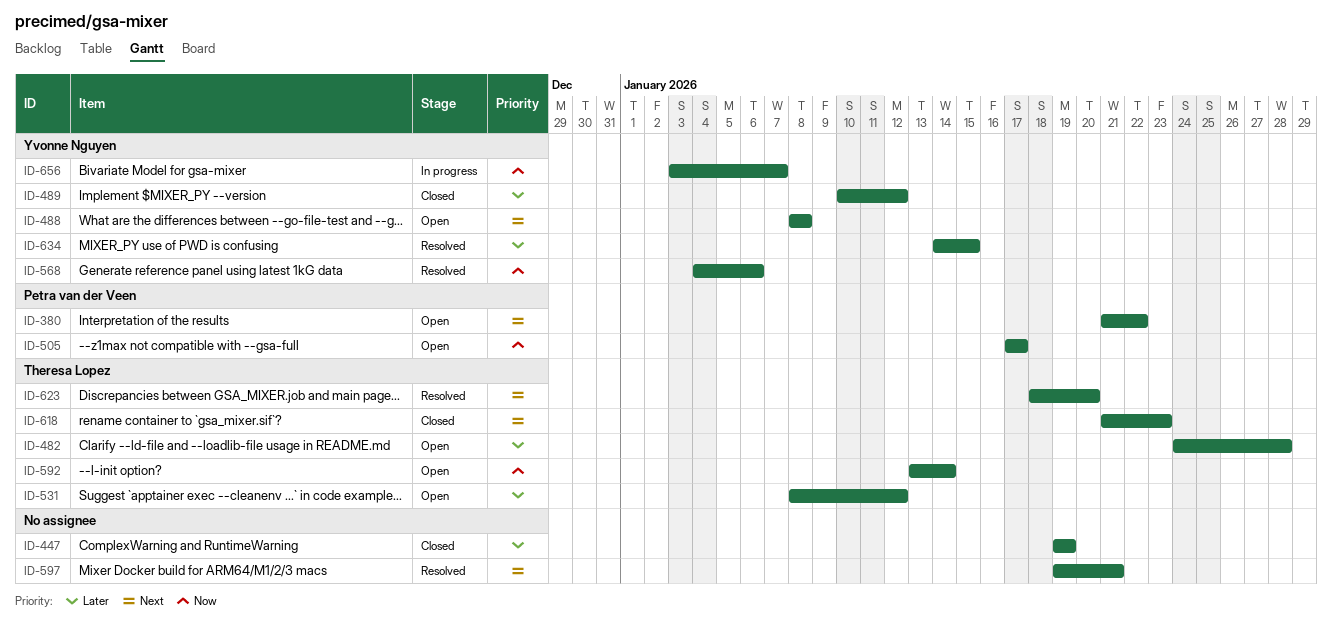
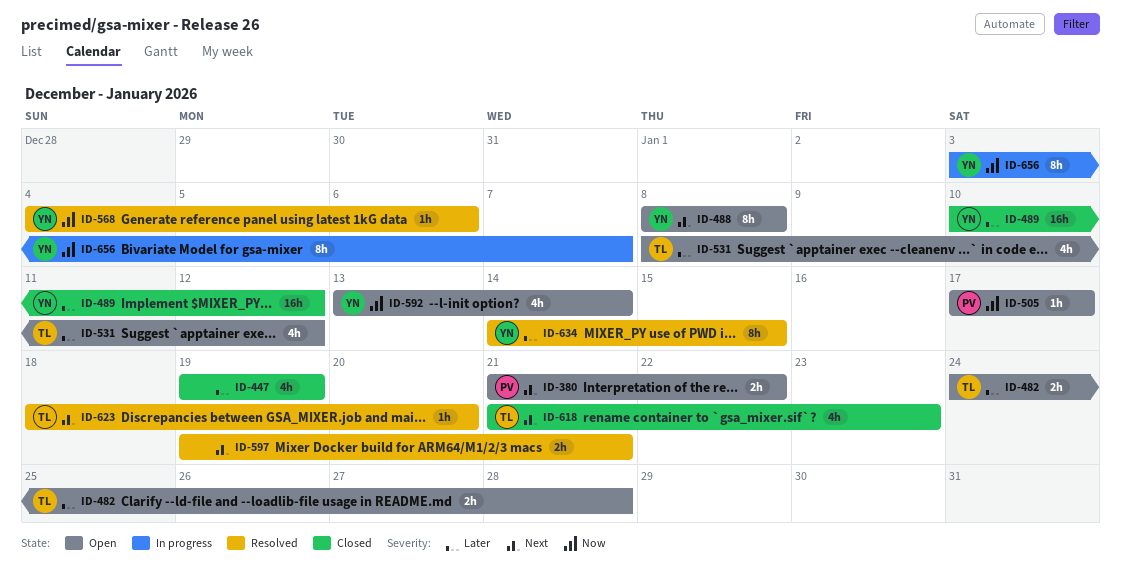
ID-592, owner: Theresa Lopez -> Yvonne Nguyen

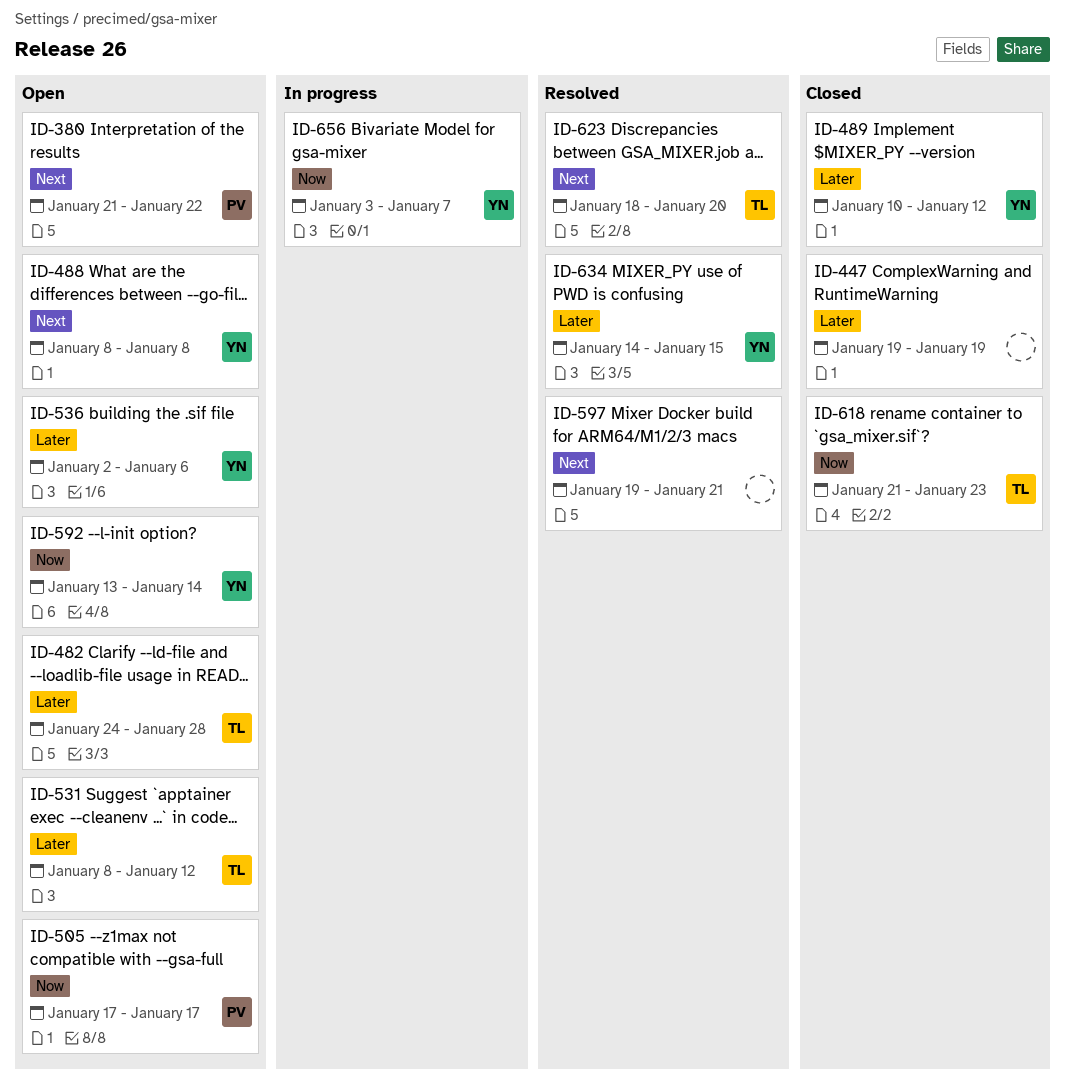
ID-536: none -> present
ID-568: present -> none
ID-618, priority: Next -> Now

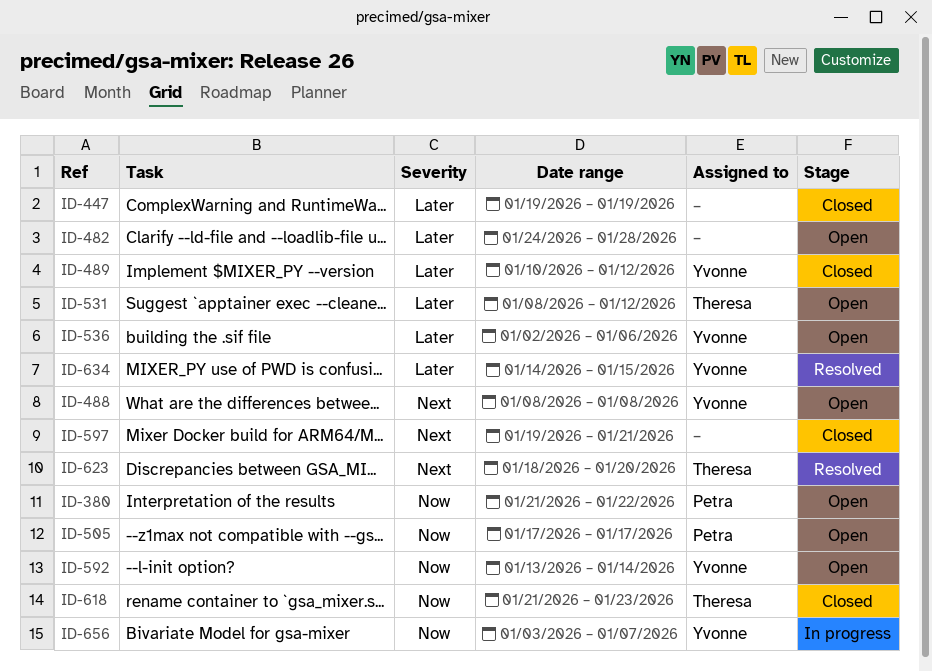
ID-380, priority: Next -> Now
ID-482, owner: Theresa -> none
ID-597, status: Resolved -> Closed

